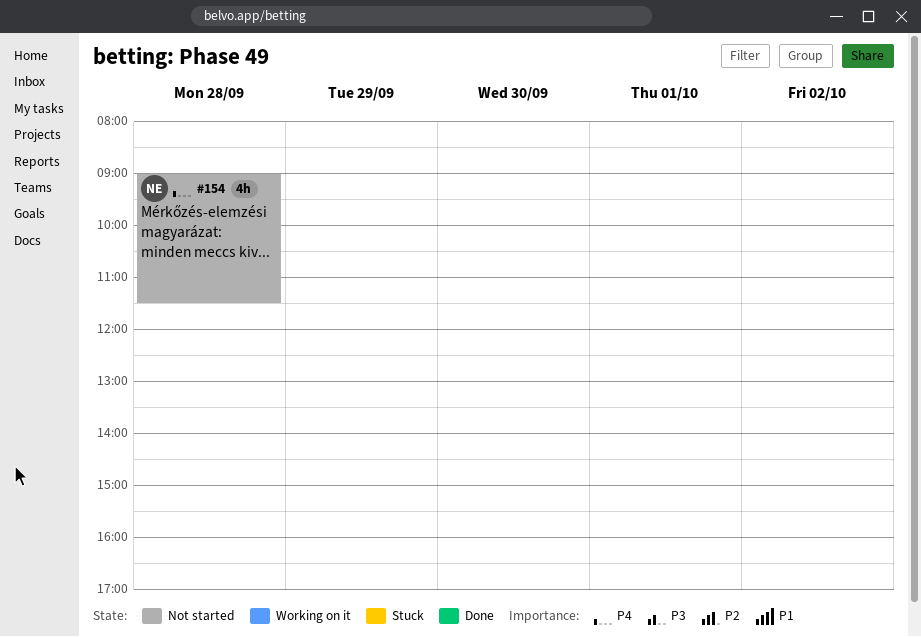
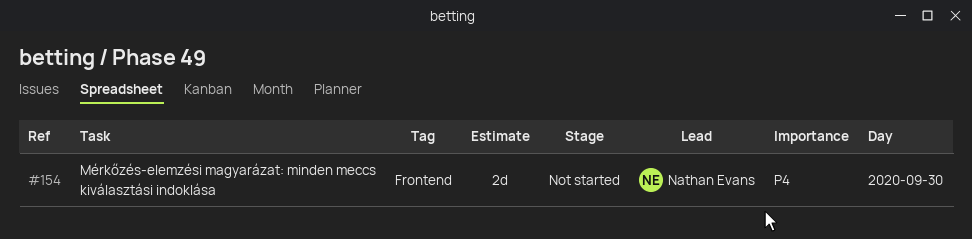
#154, estimate: 4h -> 2d
#154, day: Sep 28 -> Sep 30

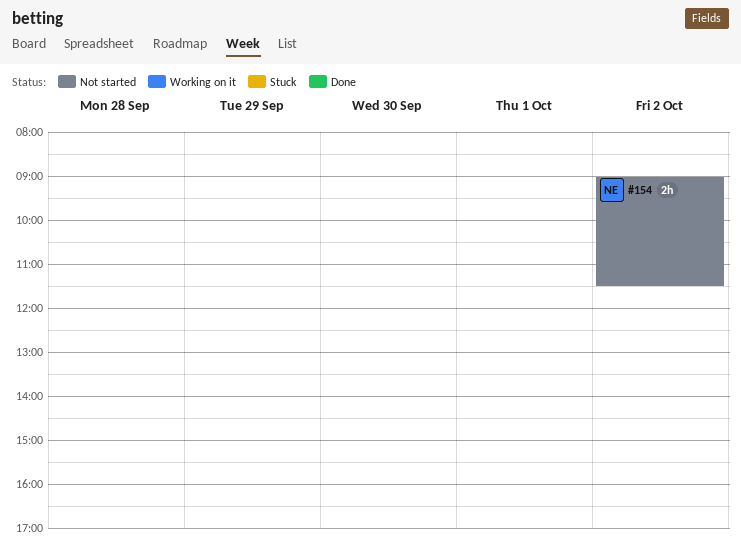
#154, estimate: 2d -> 2h
#154, day: Sep 30 -> Oct 2

